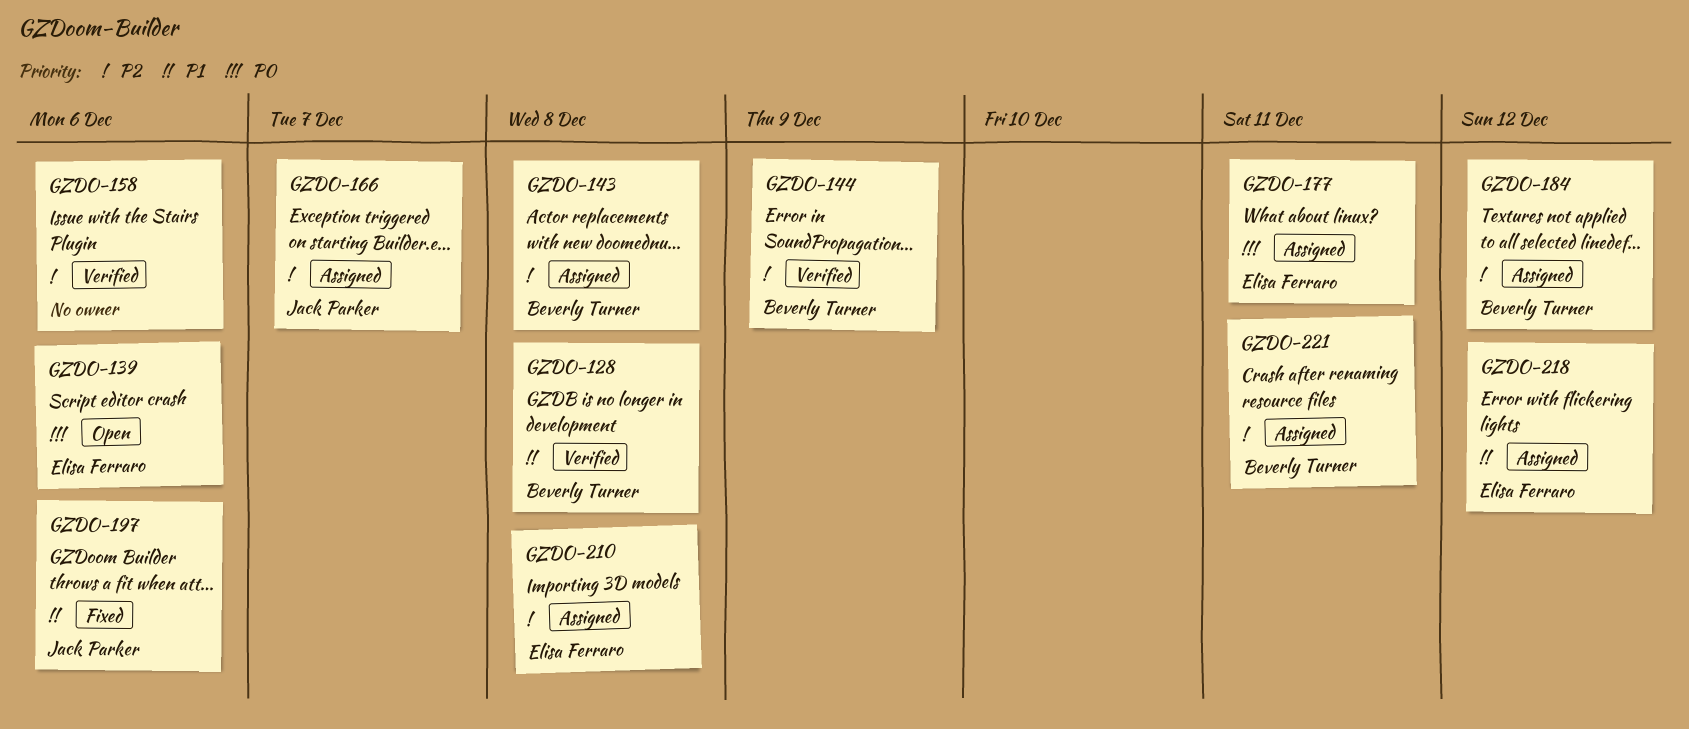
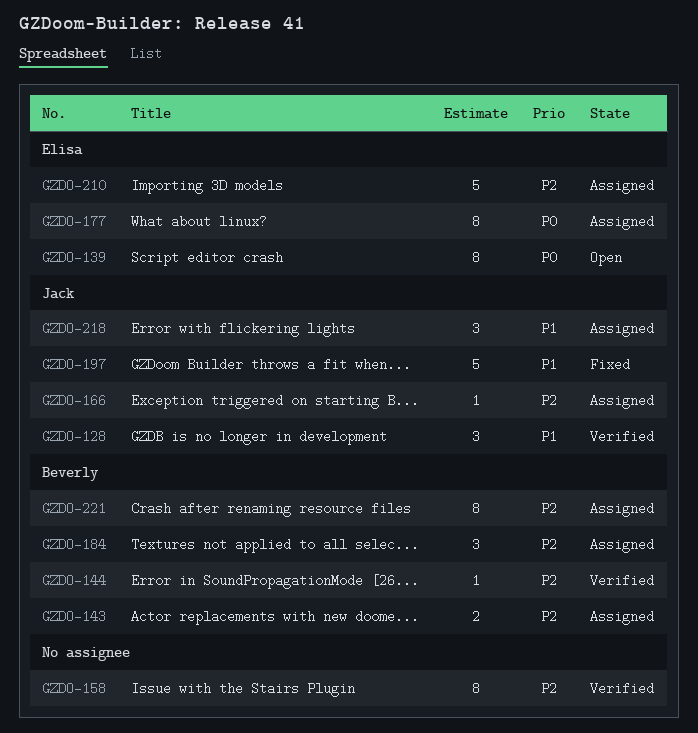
GZDO-128, owner: Beverly Turner -> Jack Parker
GZDO-218, owner: Elisa Ferraro -> Jack Parker

